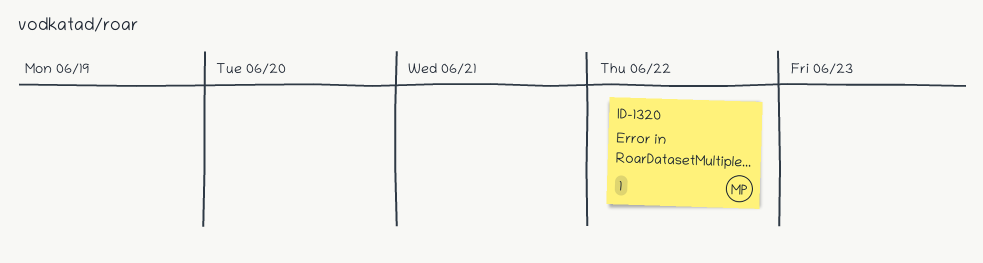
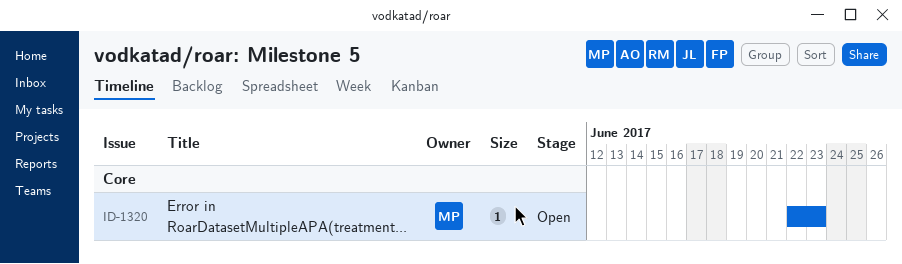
ID-1320, due: Jun 22 -> Jun 23

